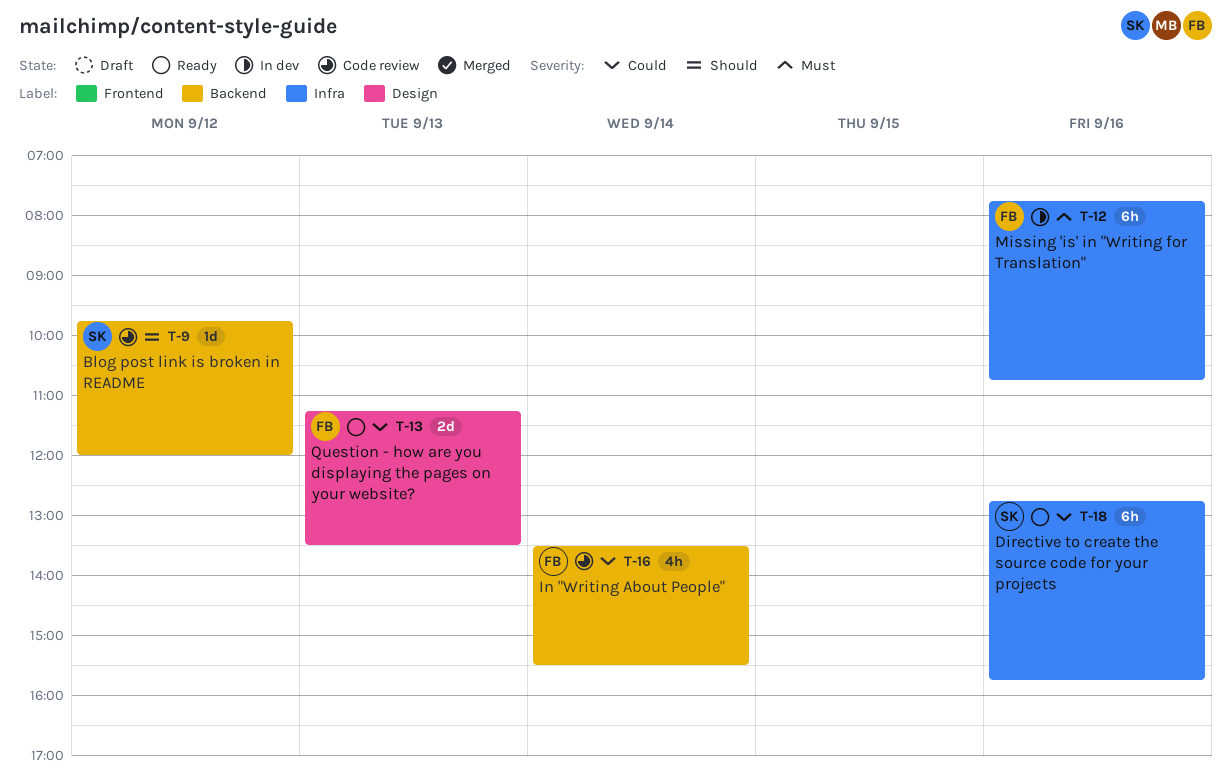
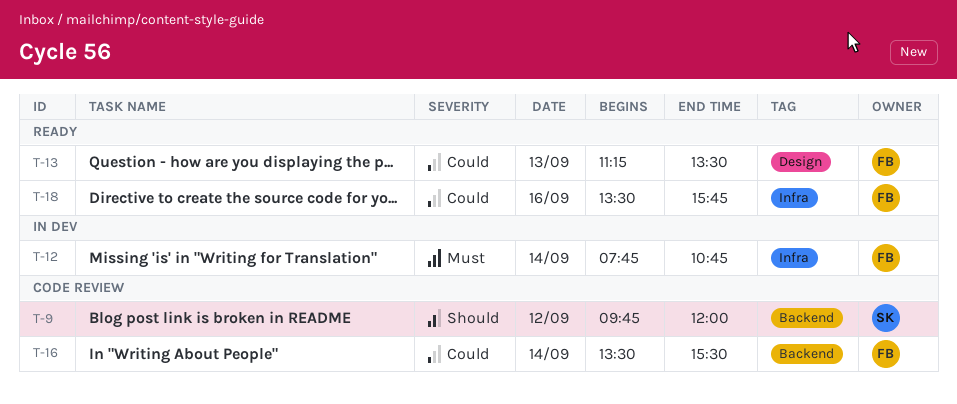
T-12, day: Sep 16 -> Sep 14
T-18, owner: SK -> FB
T-18, begins: 12:45 -> 13:30

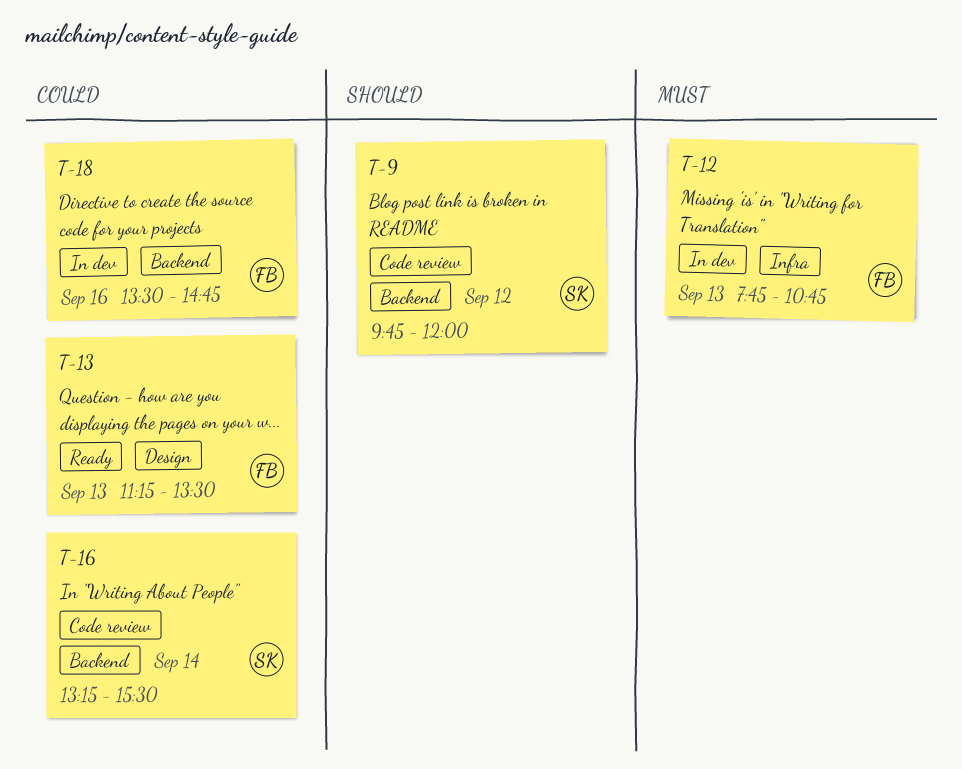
T-12, day: Sep 14 -> Sep 13
T-16, owner: FB -> SK
T-16, begins: 13:30 -> 13:15
T-18, status: Ready -> In dev
T-18, label: Infra -> Backend
T-18, ends: 15:45 -> 14:45

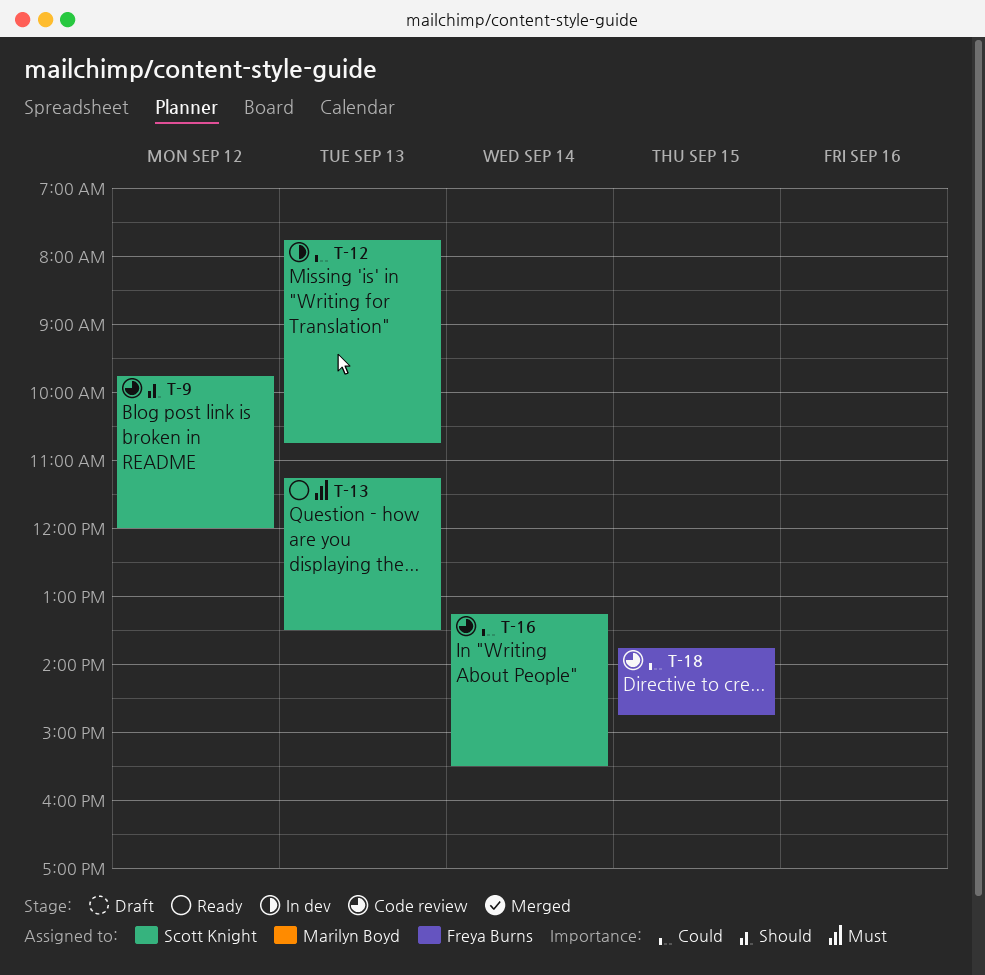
T-12, owner: Freya Burns -> Scott Knight
T-12, priority: Must -> Could
T-13, owner: Freya Burns -> Scott Knight
T-13, priority: Could -> Must
T-18, status: In dev -> Code review
T-18, day: Sep 16 -> Sep 15
T-18, begins: 13:30 -> 13:45

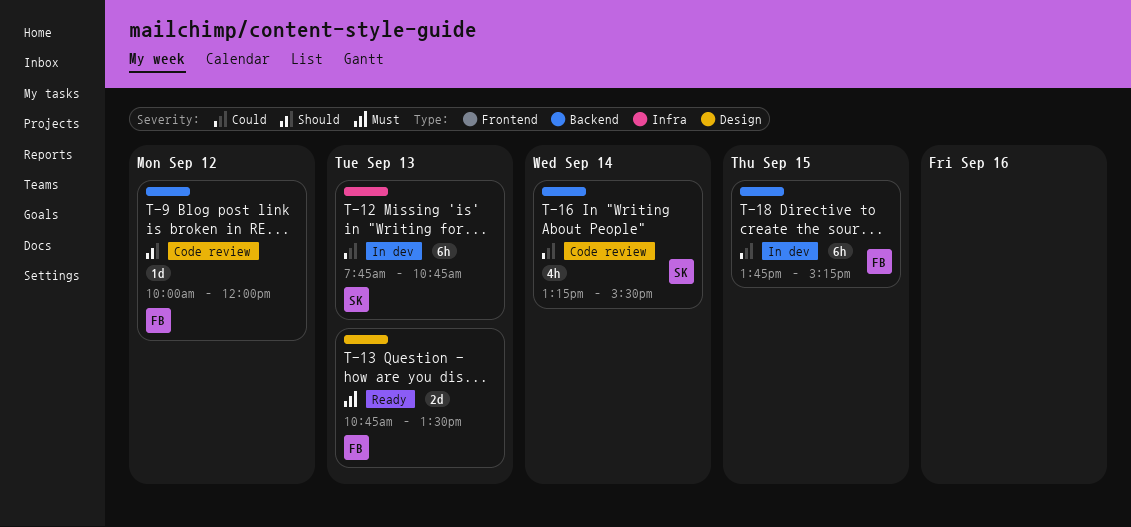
T-9, owner: Scott Knight -> Freya Burns
T-9, begins: 09:45 -> 10:00
T-13, owner: Scott Knight -> Freya Burns
T-13, begins: 11:15 -> 10:45
T-18, status: Code review -> In dev
T-18, ends: 14:45 -> 15:15

